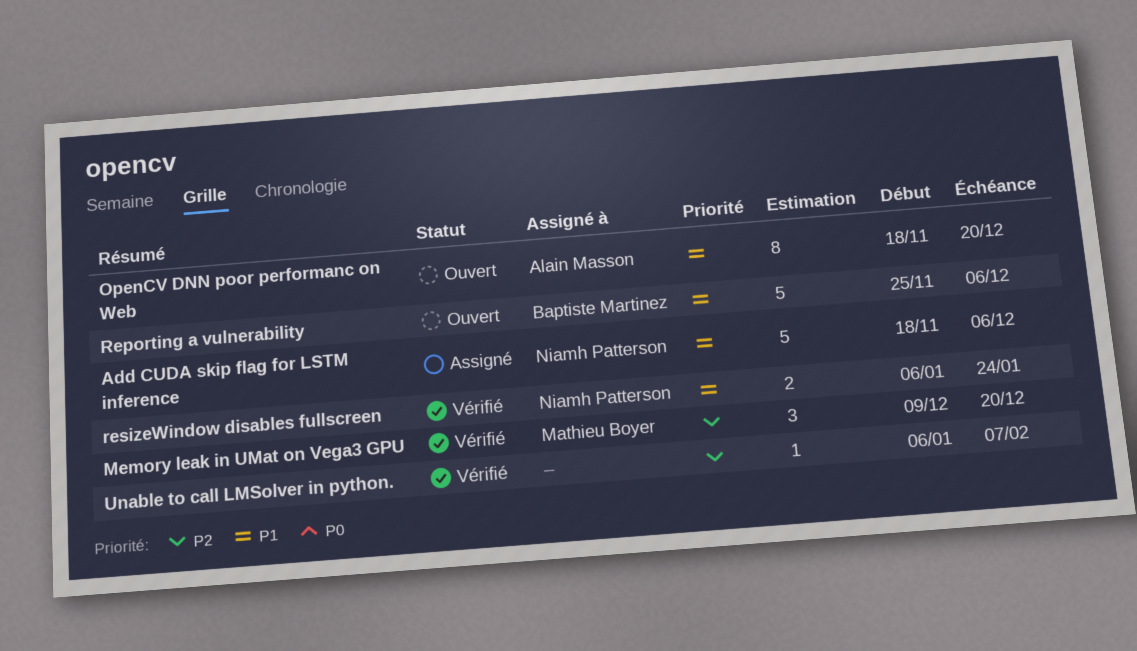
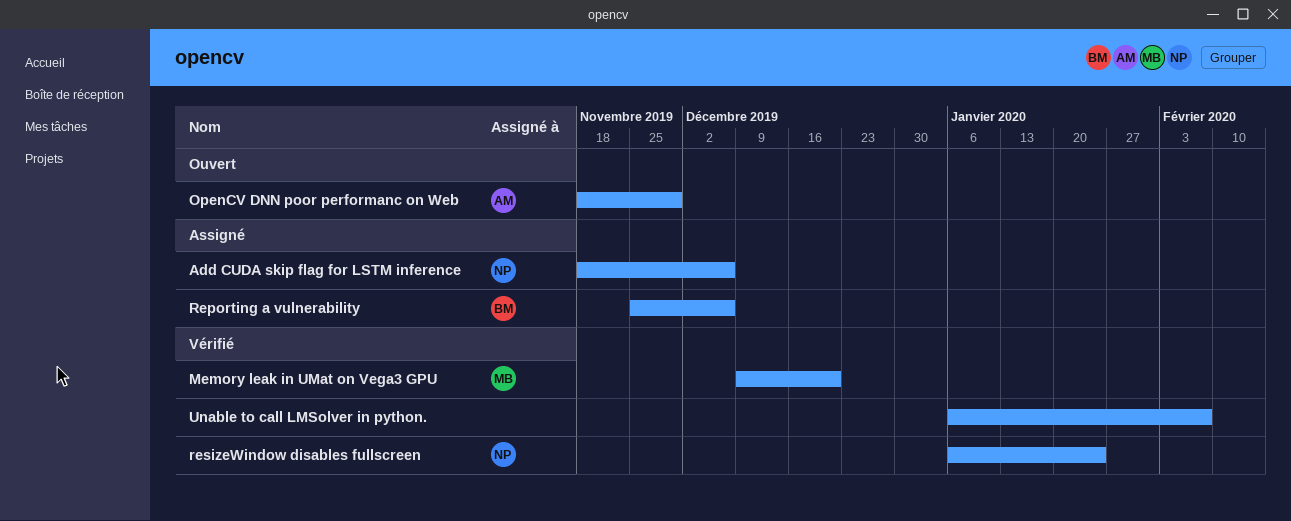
OpenCV DNN poor performanc on Web, due: Dec 20 -> Nov 29
Reporting a vulnerability, status: Ouvert -> Assigné

